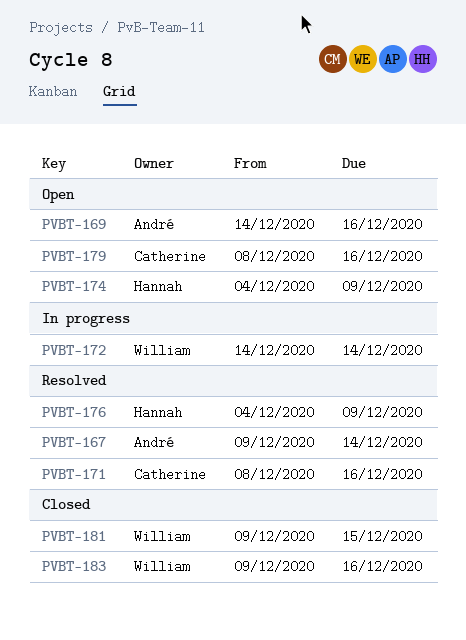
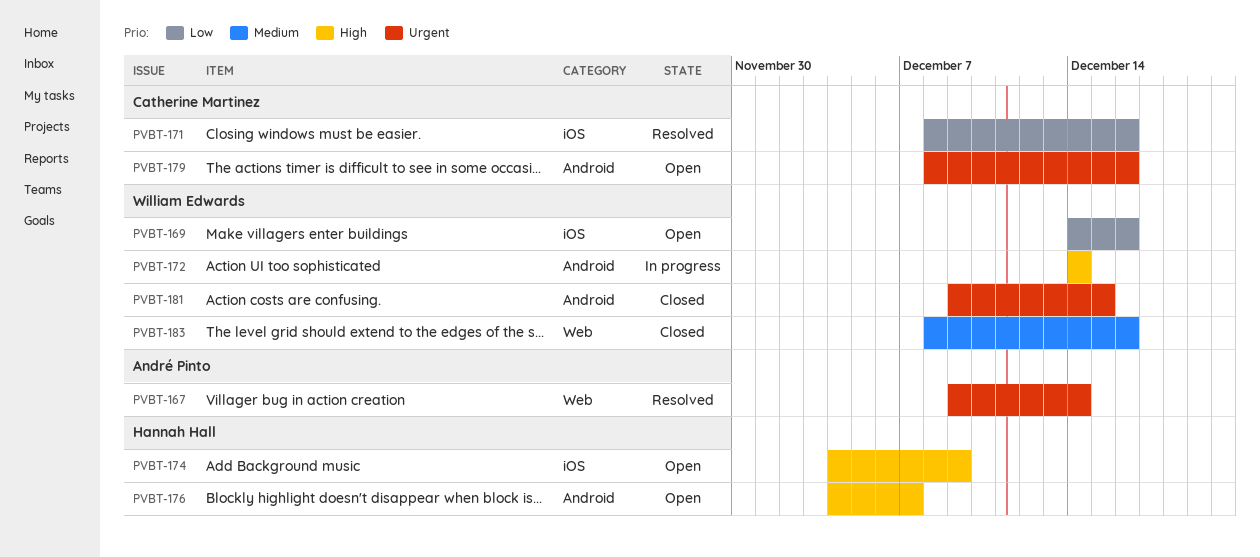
PVBT-169, owner: André Pinto -> William Edwards
PVBT-176, status: Resolved -> Open
PVBT-176, due: Dec 9 -> Dec 7
PVBT-183, start: Dec 9 -> Dec 8

